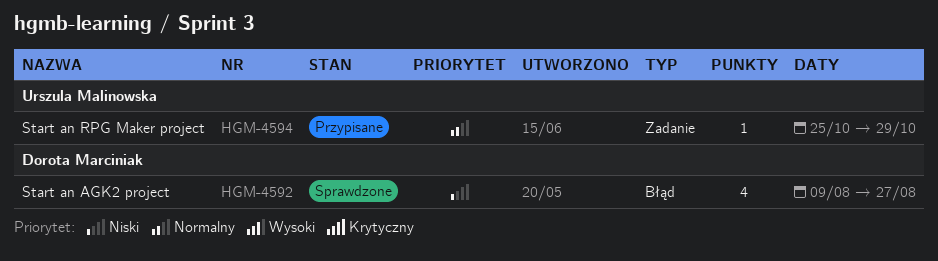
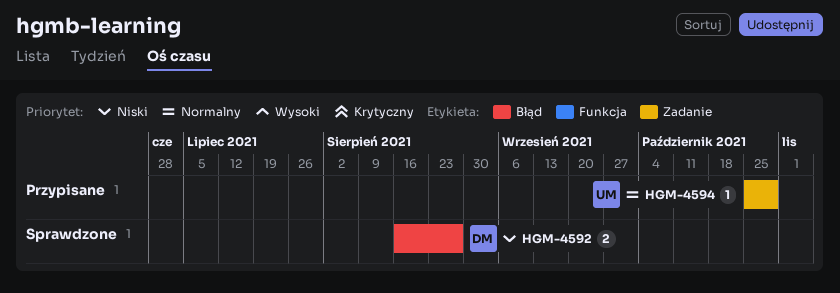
HGM-4592, estimate: 4 -> 2
HGM-4592, start: Aug 9 -> Aug 16

